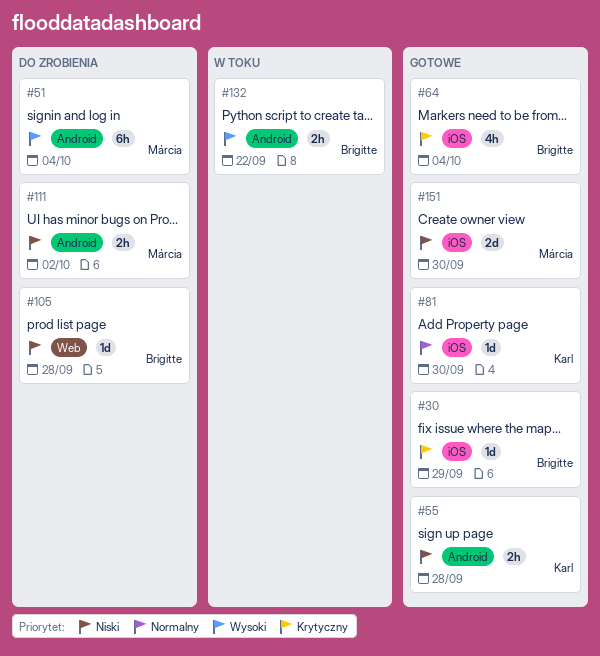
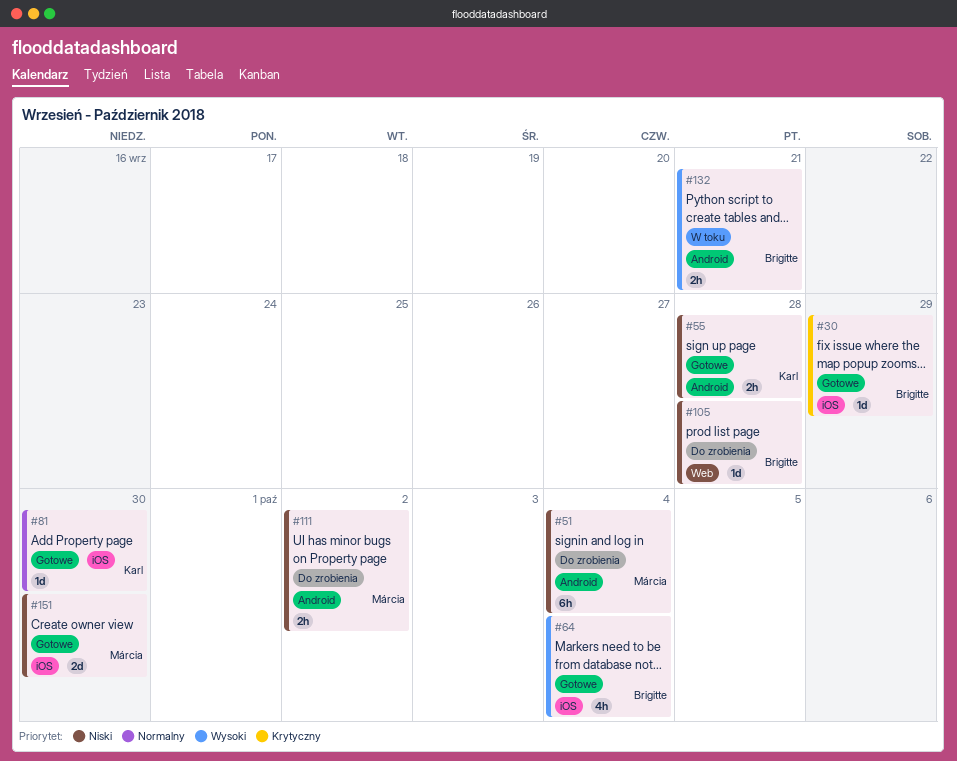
#51, priority: Wysoki -> Niski
#64, priority: Krytyczny -> Wysoki
#132, due: Sep 22 -> Sep 21

